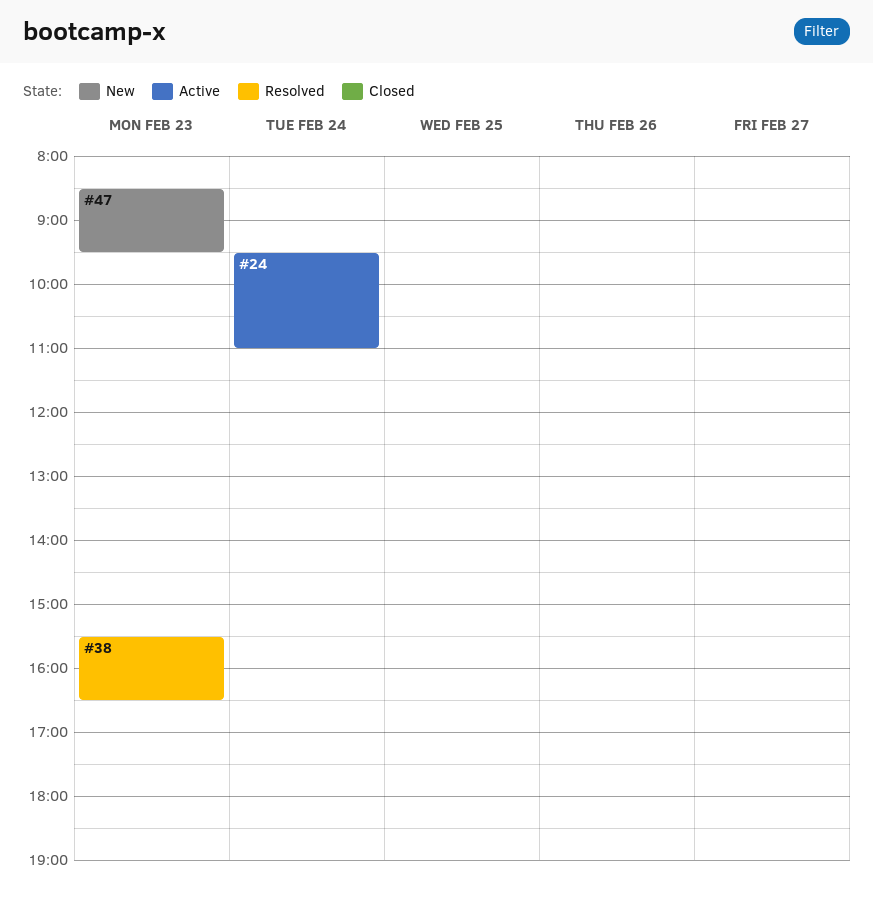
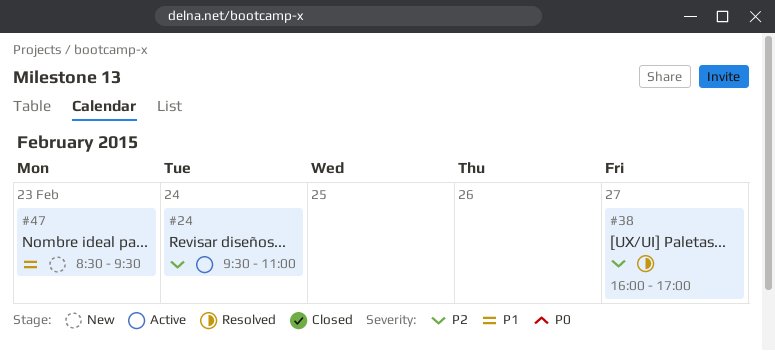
#38, day: Feb 23 -> Feb 27
#38, begins: 15:30 -> 16:00
#38, ends: 16:30 -> 17:00

